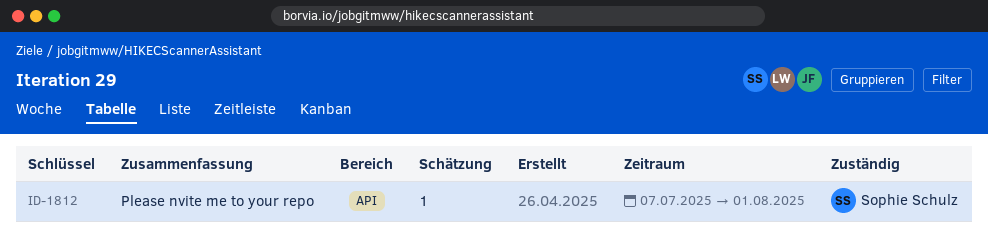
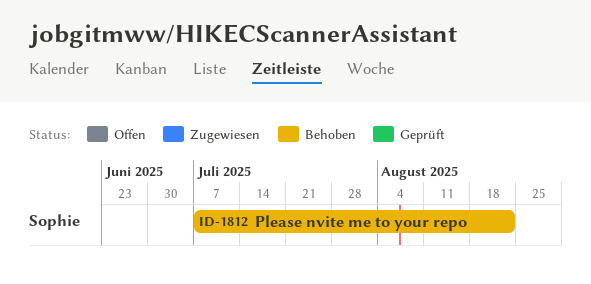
ID-1812, due: Aug 1 -> Aug 22

